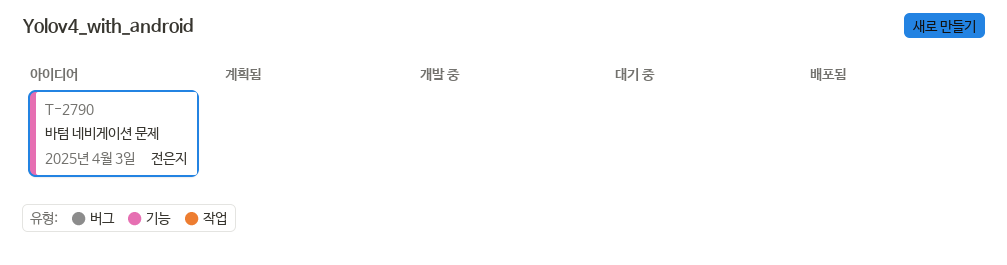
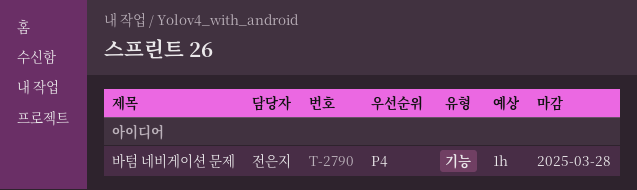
T-2790, due: Apr 3 -> Mar 28

